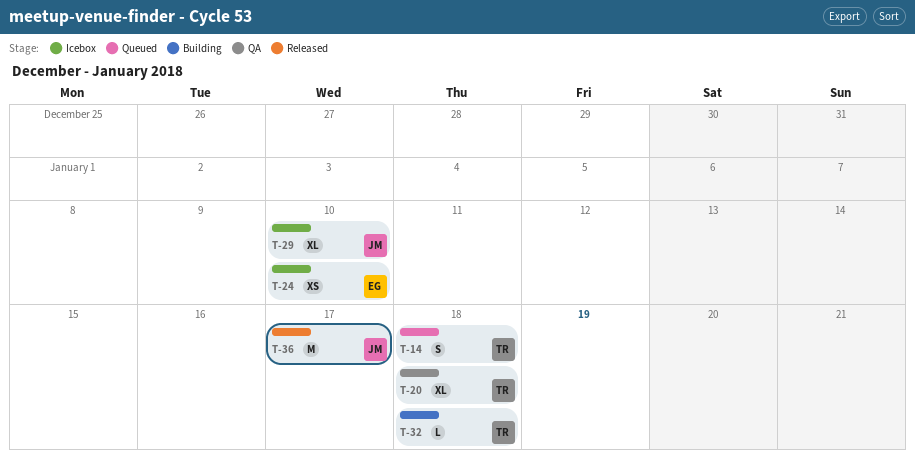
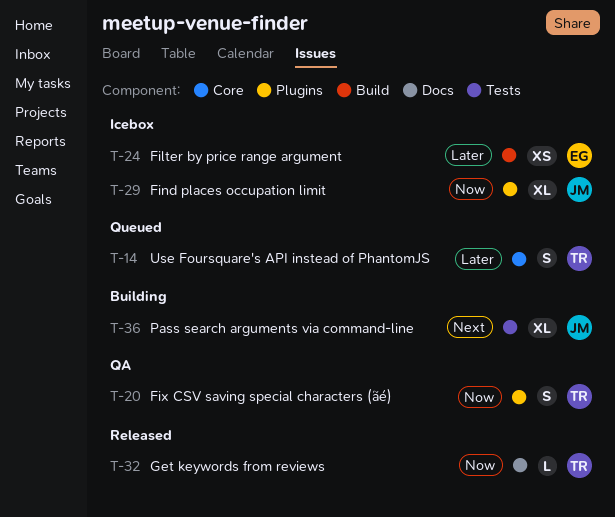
T-20, estimate: XL -> S
T-32, status: Building -> Released
T-36, status: Released -> Building
T-36, estimate: M -> XL

